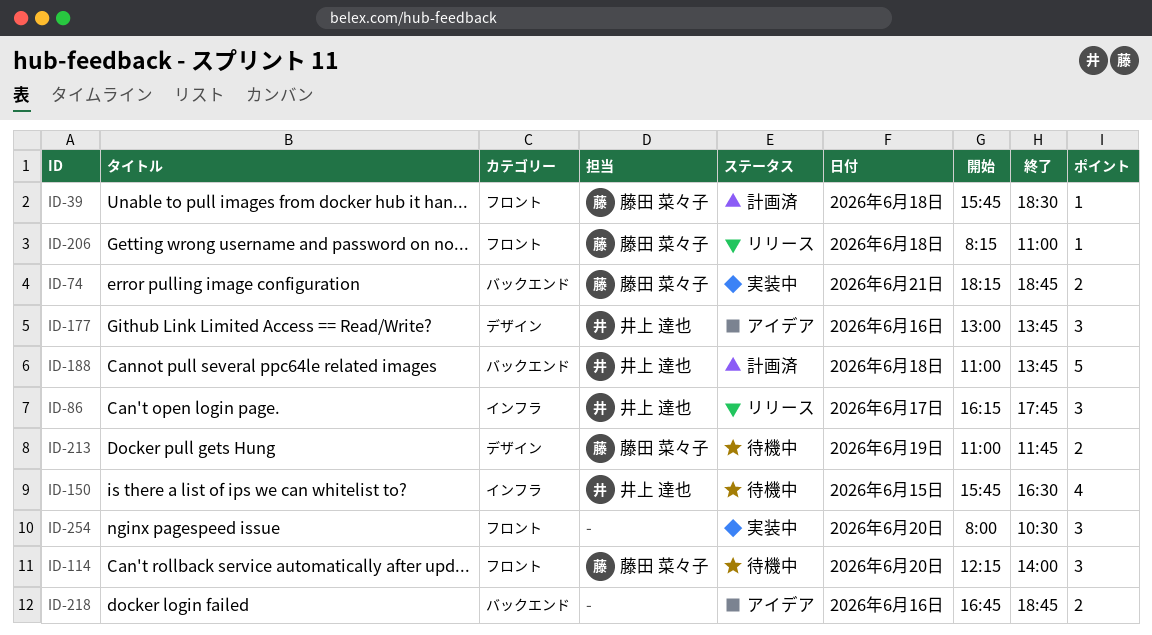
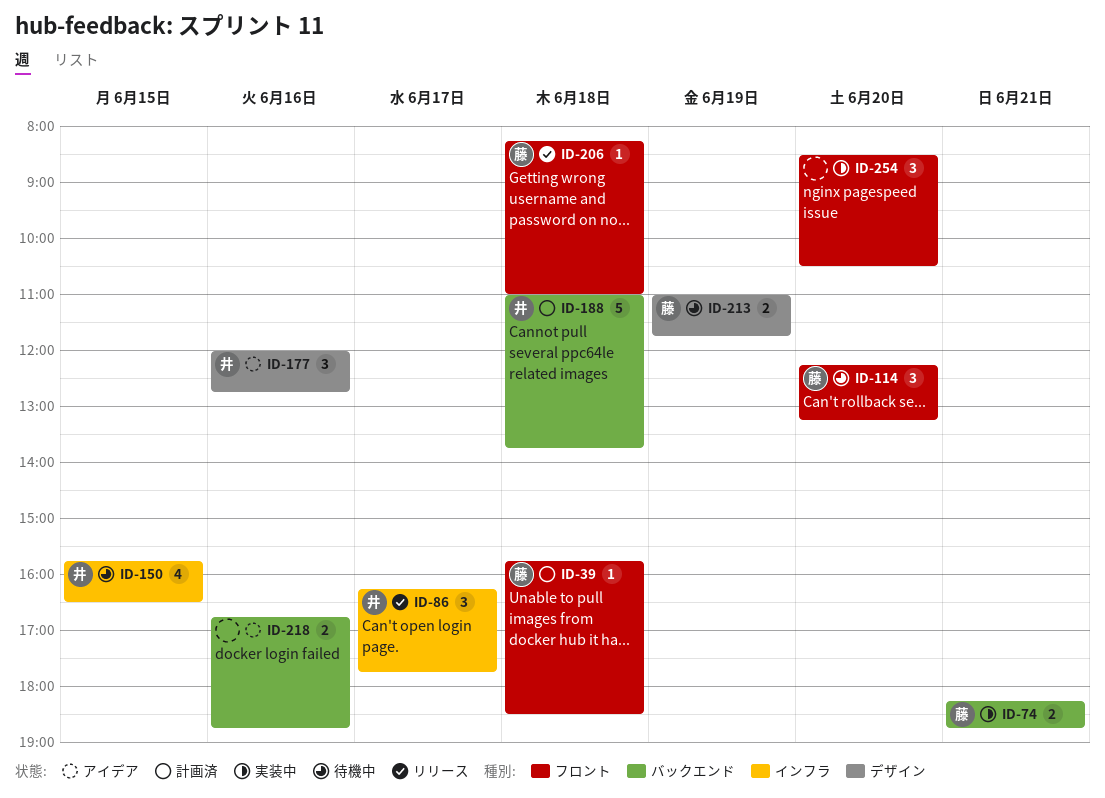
ID-114, ends: 14:00 -> 13:15
ID-177, begins: 13:00 -> 12:00
ID-177, ends: 13:45 -> 12:45
ID-254, begins: 08:00 -> 08:30

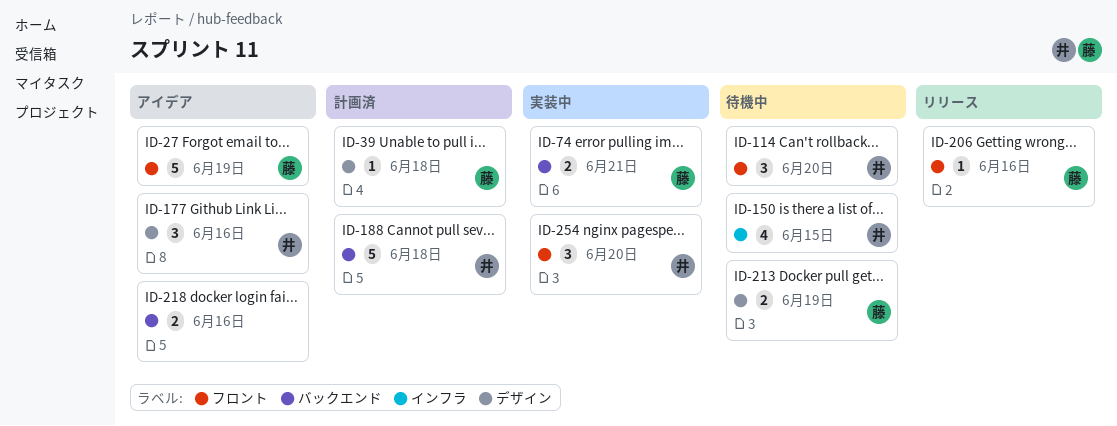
ID-27: none -> present
ID-39, label: フロント -> デザイン
ID-86: present -> none
ID-114, owner: 藤 -> 井
ID-206, day: Jun 18 -> Jun 16
ID-254, owner: none -> 井

